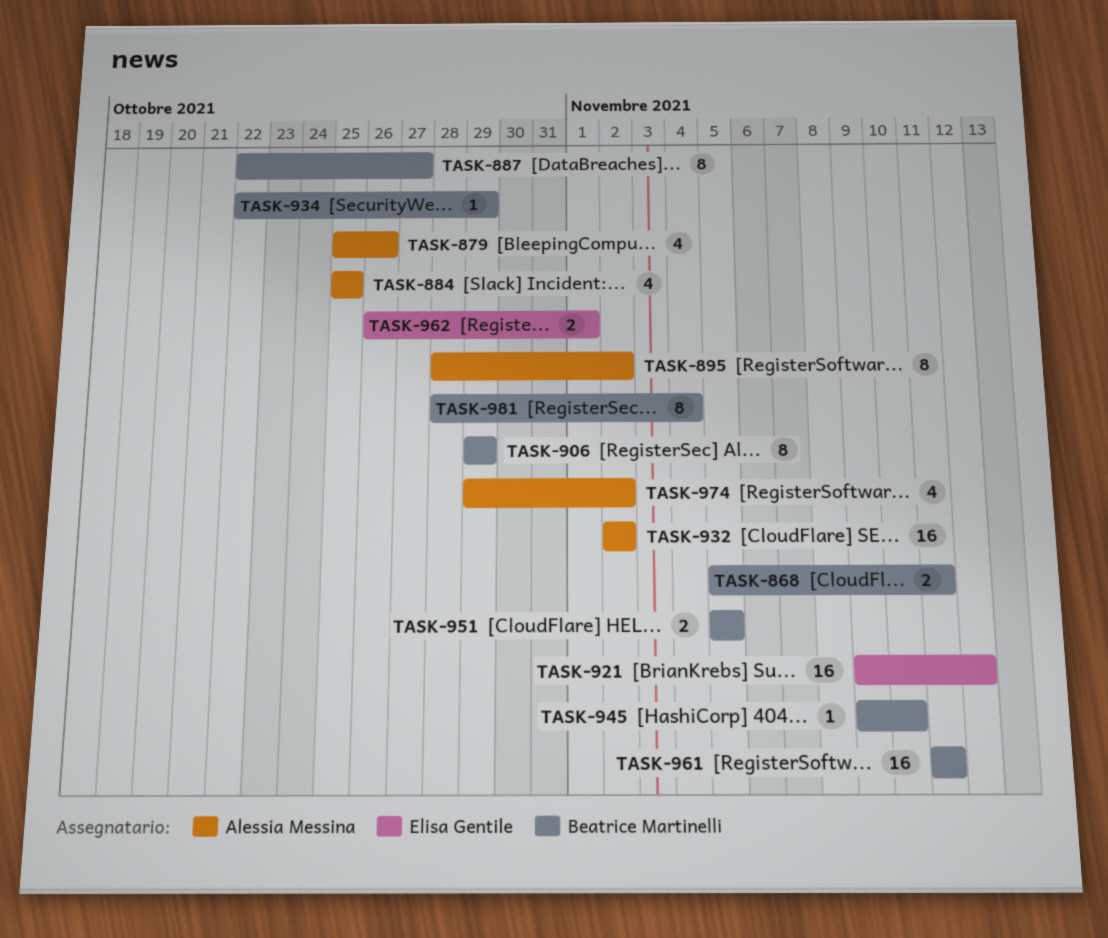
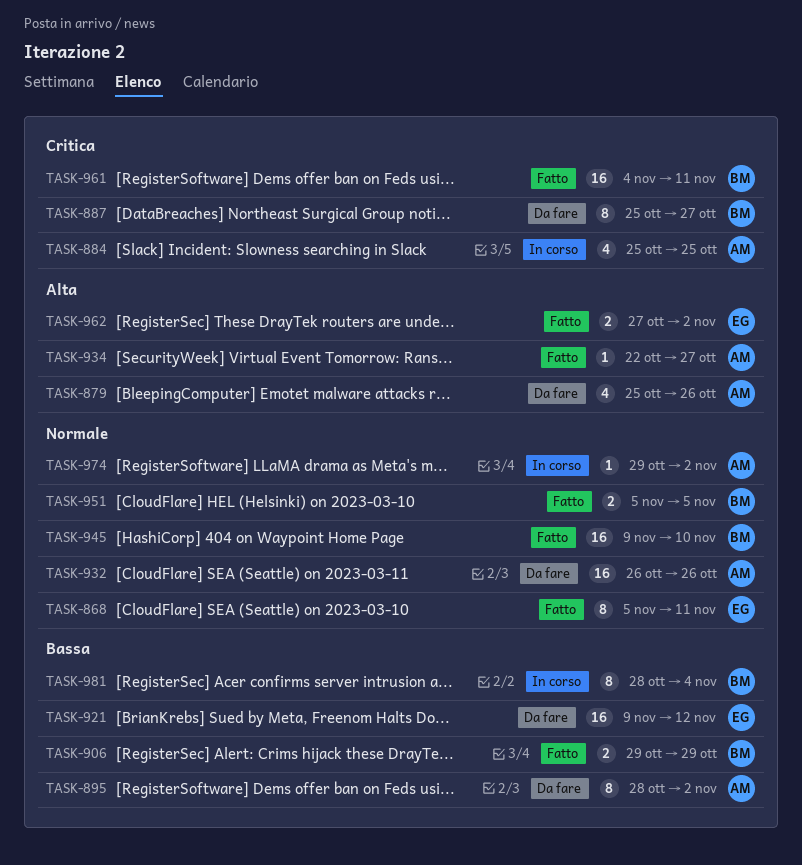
TASK-868, owner: Beatrice Martinelli -> Elisa Gentile
TASK-868, estimate: 2 -> 8
TASK-887, start: Oct 22 -> Oct 25
TASK-906, estimate: 8 -> 2
TASK-932, start: Nov 2 -> Oct 26
TASK-932, due: Nov 2 -> Oct 26
TASK-934, owner: Beatrice Martinelli -> Alessia Messina
TASK-934, due: Oct 29 -> Oct 27
TASK-945, estimate: 1 -> 16
TASK-961, start: Nov 11 -> Nov 4
TASK-962, start: Oct 26 -> Oct 27
TASK-962, due: Nov 1 -> Nov 2
TASK-974, estimate: 4 -> 1

